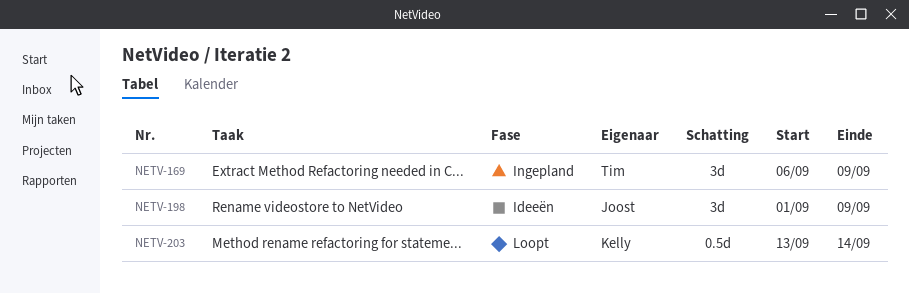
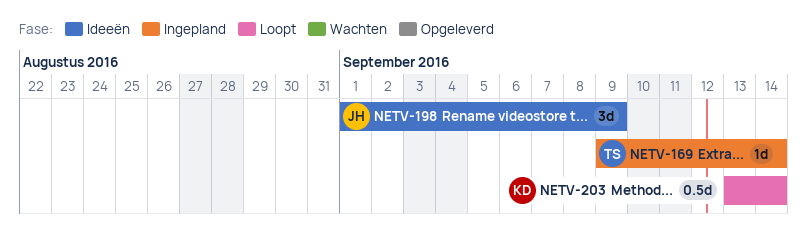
NETV-169, estimate: 3d -> 1d
NETV-169, start: Sep 6 -> Sep 9
NETV-169, due: Sep 9 -> Sep 14

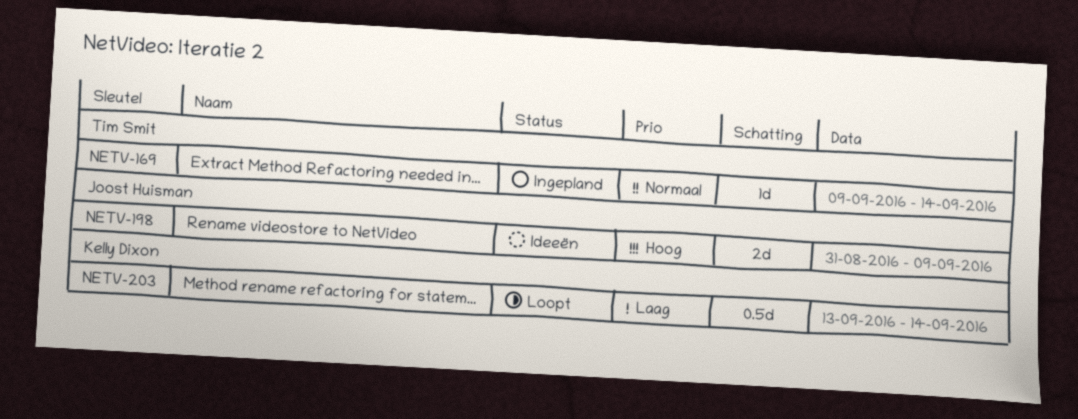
NETV-198, estimate: 3d -> 2d
NETV-198, start: Sep 1 -> Aug 31

